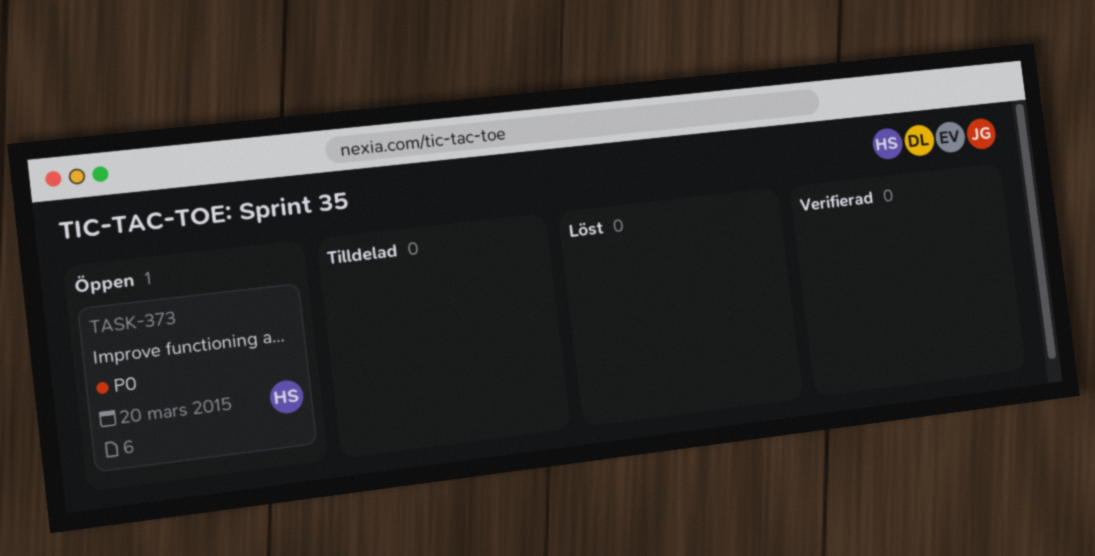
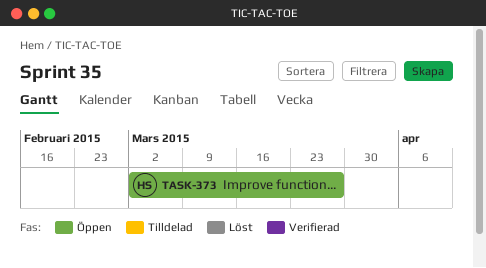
TASK-373, due: Mar 20 -> Mar 27

